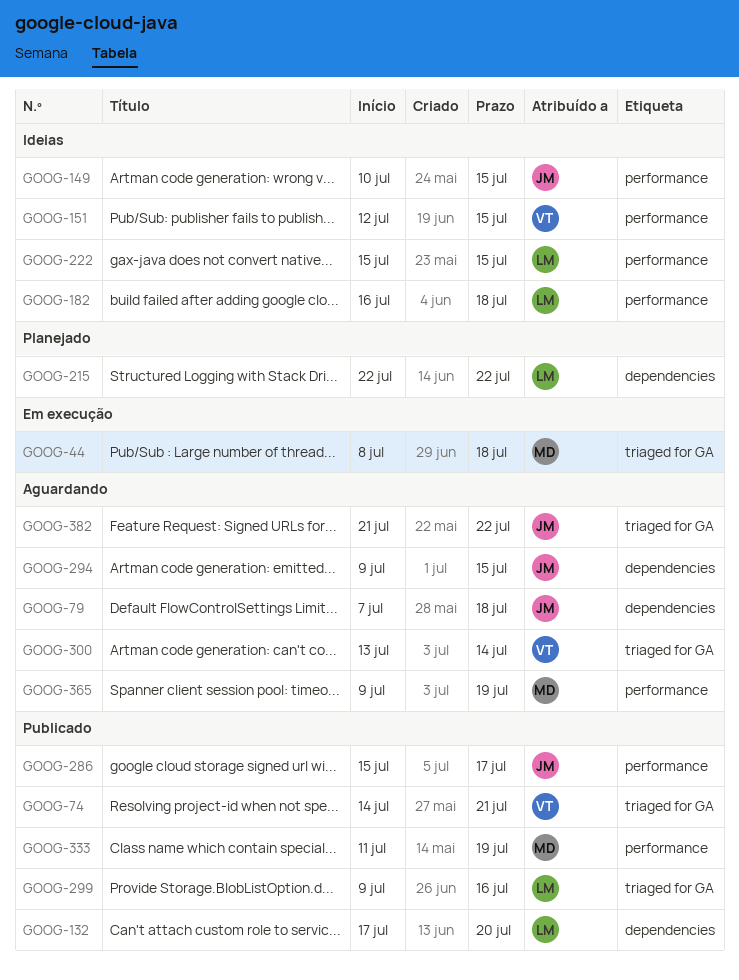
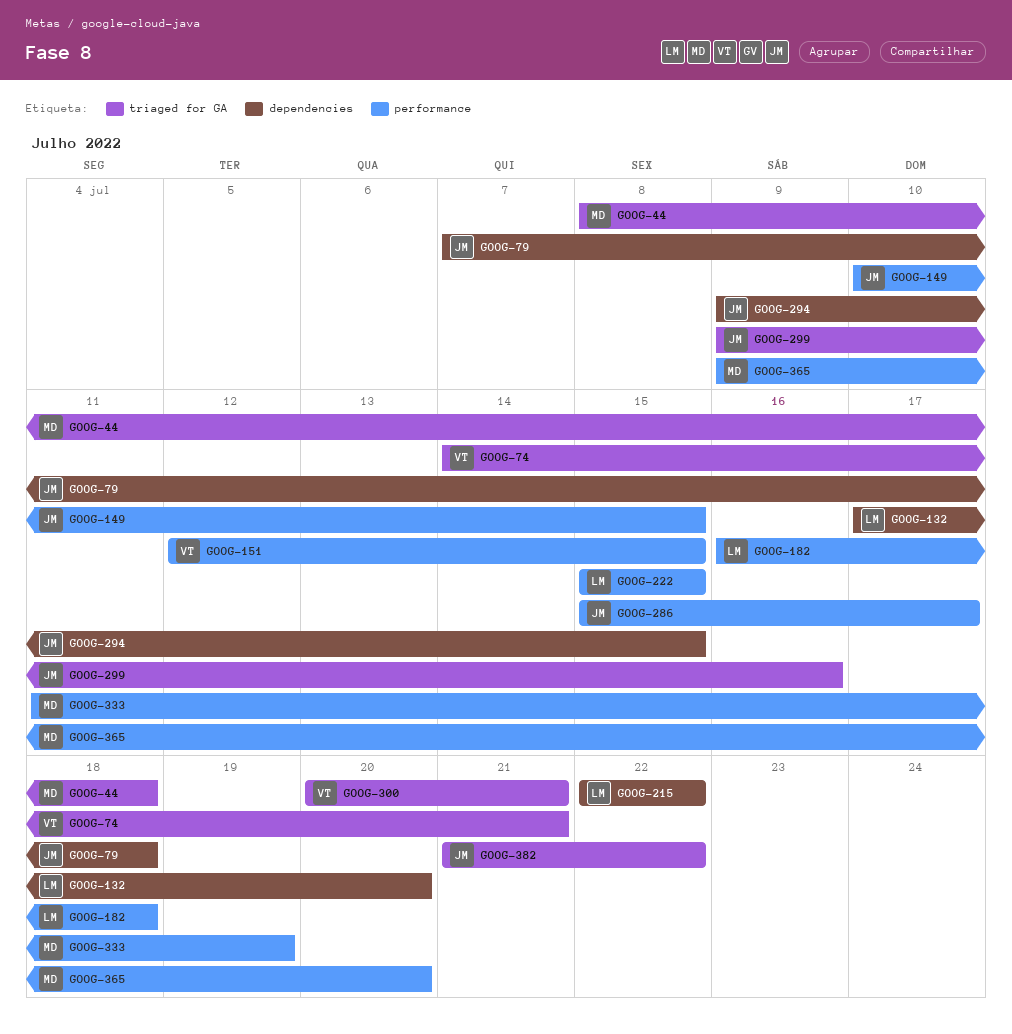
GOOG-299, owner: LM -> JM
GOOG-300, start: Jul 13 -> Jul 20
GOOG-300, due: Jul 14 -> Jul 21
GOOG-365, due: Jul 19 -> Jul 20

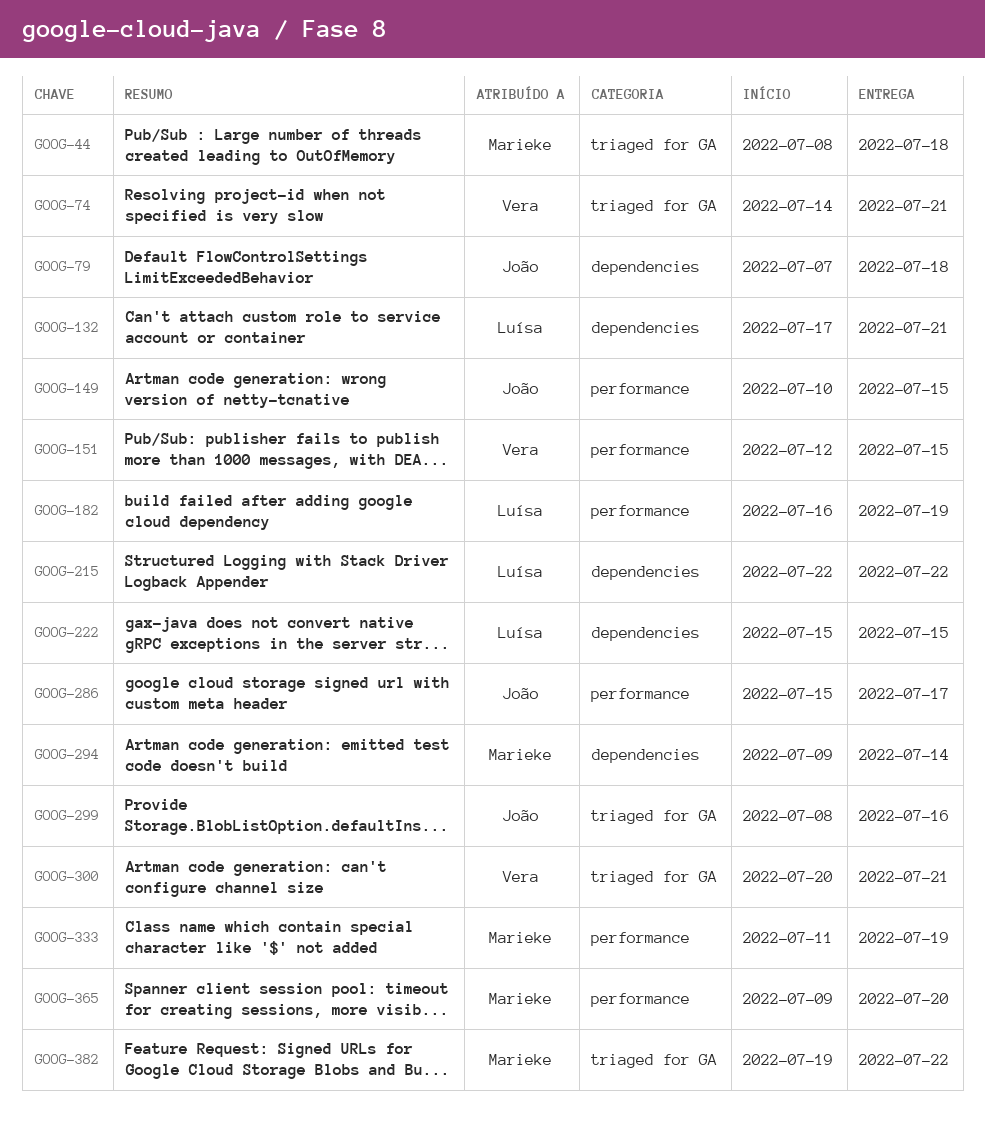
GOOG-132, due: Jul 20 -> Jul 21
GOOG-182, due: Jul 18 -> Jul 19
GOOG-222, label: performance -> dependencies
GOOG-294, owner: João -> Marieke
GOOG-294, due: Jul 15 -> Jul 14
GOOG-299, start: Jul 9 -> Jul 8
GOOG-382, owner: João -> Marieke
GOOG-382, start: Jul 21 -> Jul 19

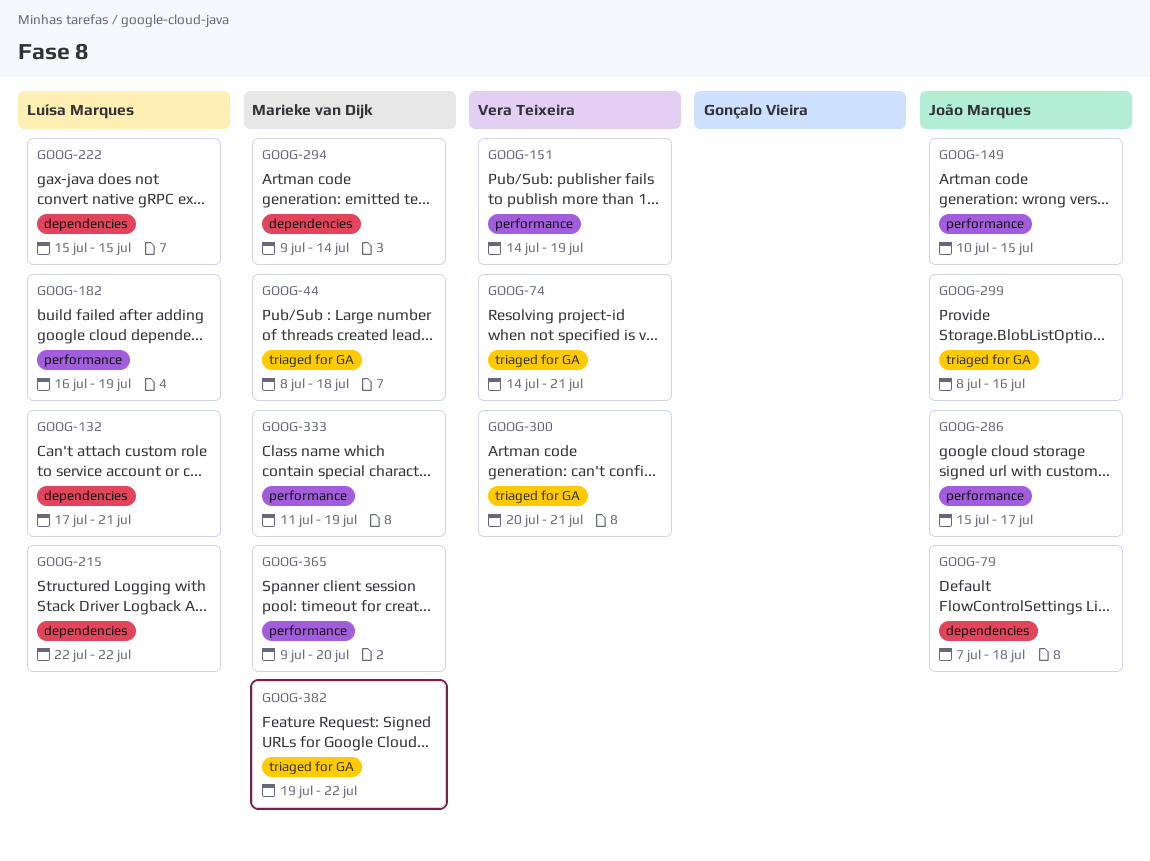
GOOG-151, start: Jul 12 -> Jul 14
GOOG-151, due: Jul 15 -> Jul 19

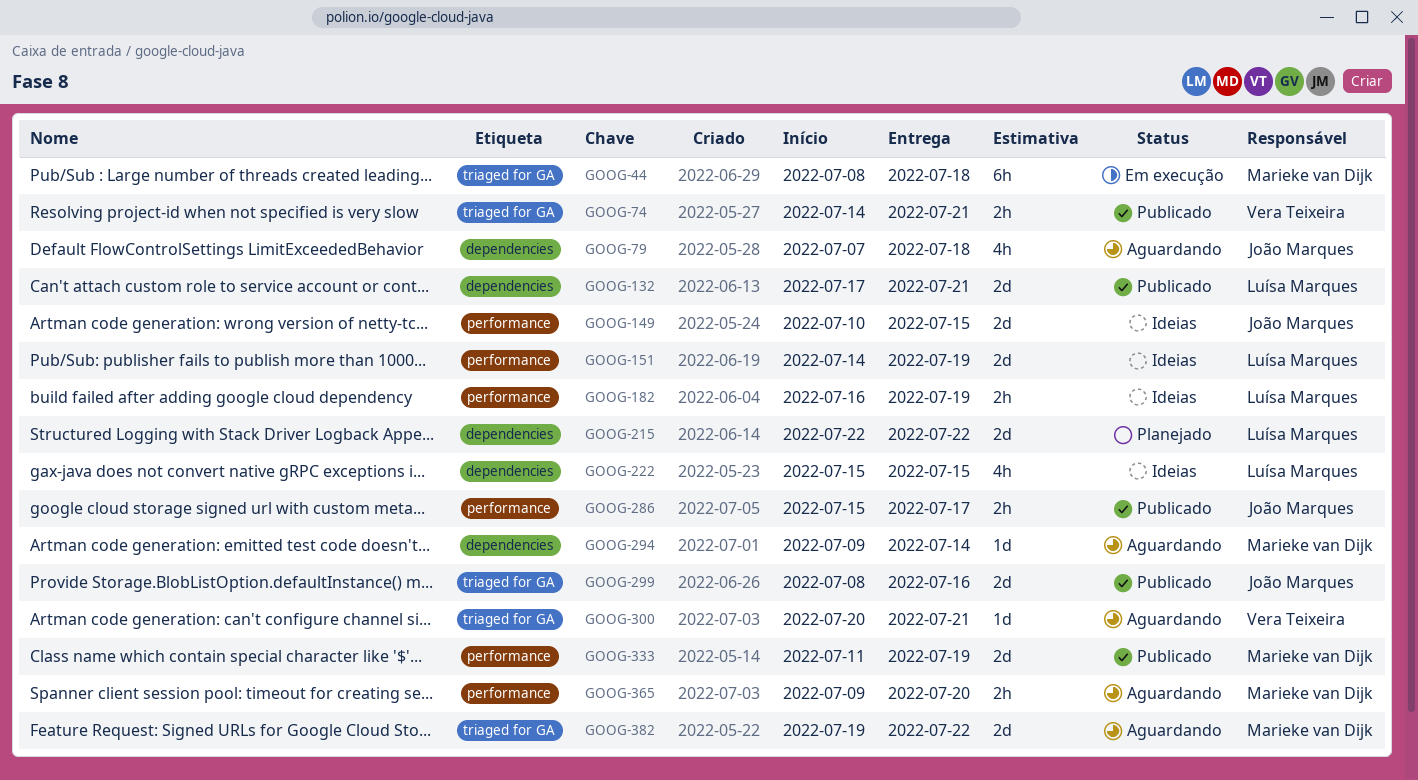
GOOG-151, owner: Vera Teixeira -> Luísa Marques

